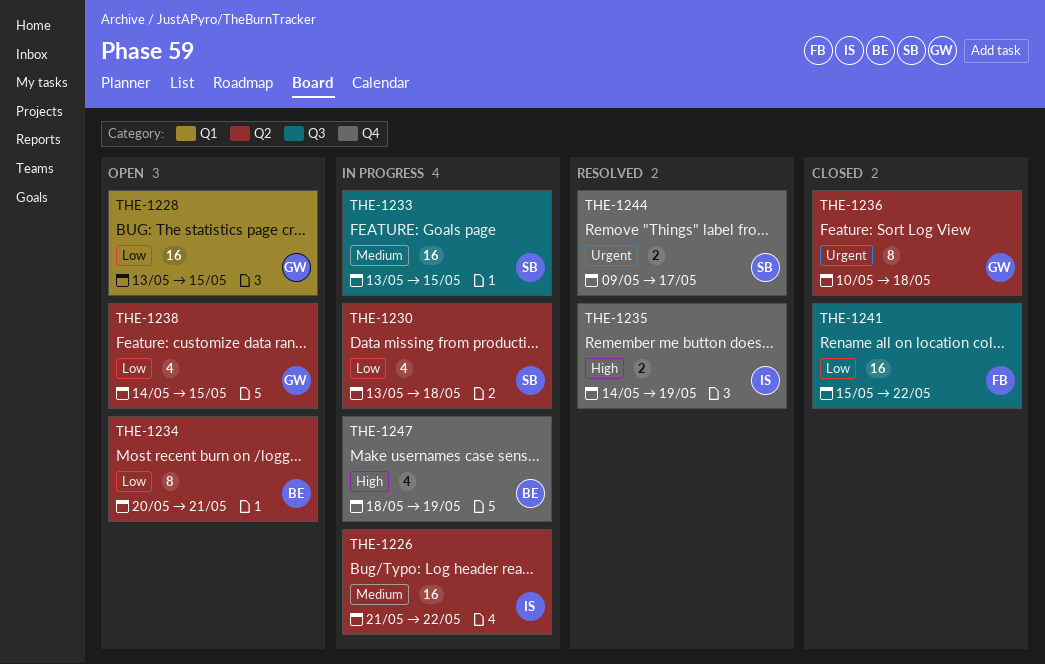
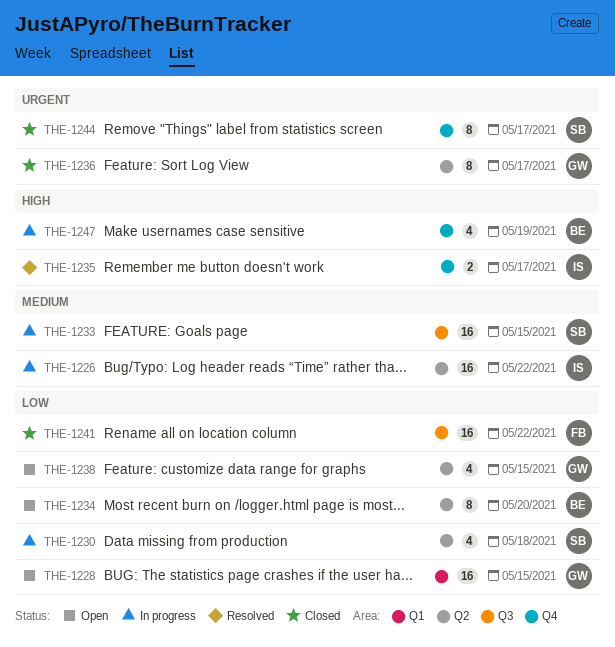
THE-1234, due: May 21 -> May 20
THE-1235, due: May 19 -> May 17
THE-1236, due: May 18 -> May 17
THE-1244, status: Resolved -> Closed
THE-1244, estimate: 2 -> 8

